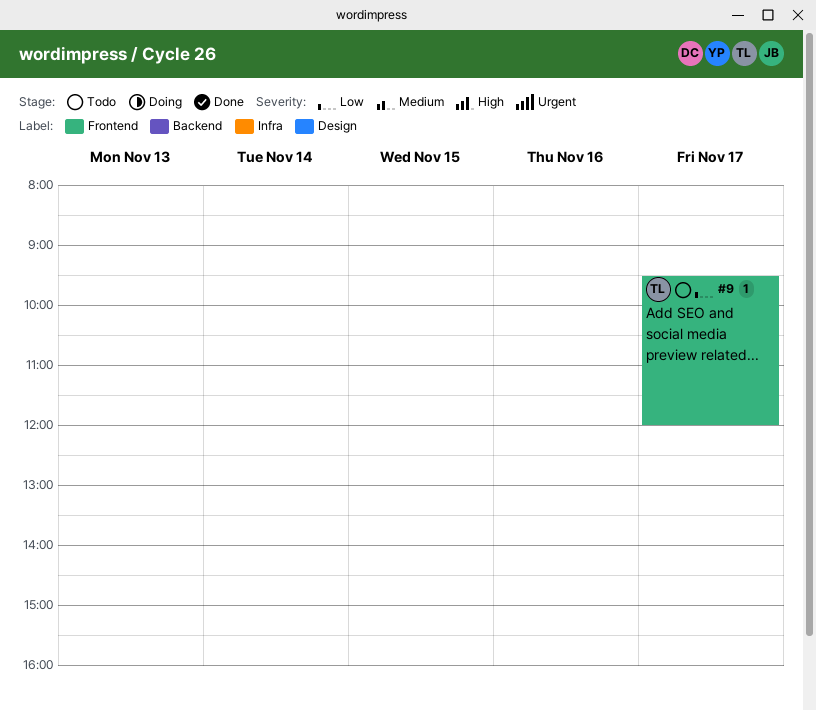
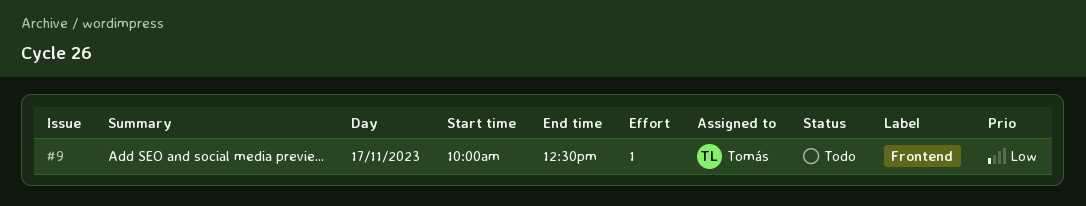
#9, begins: 09:30 -> 10:00
#9, ends: 12:00 -> 12:30

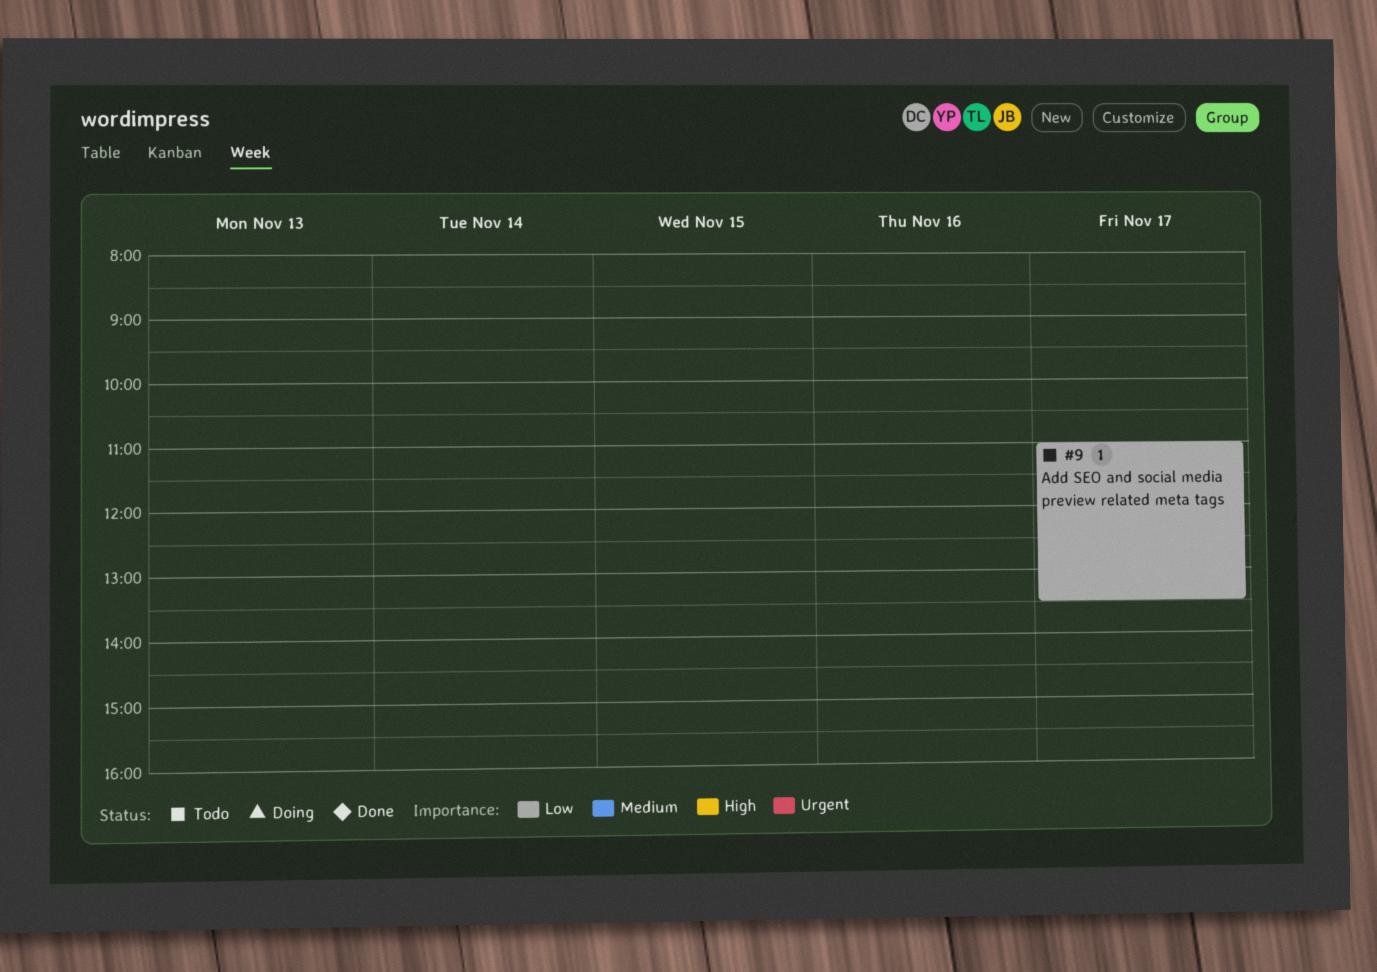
#9, begins: 10:00 -> 11:00
#9, ends: 12:30 -> 13:30

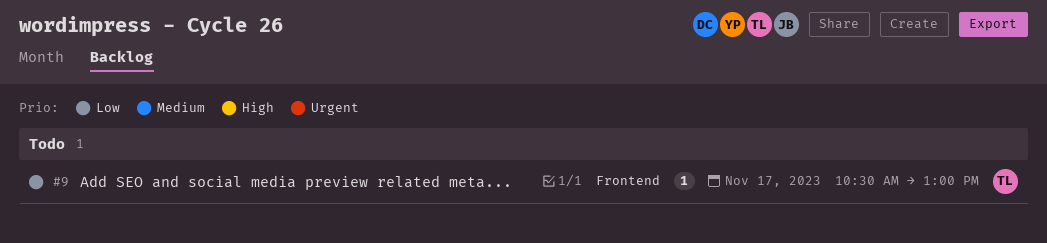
#9, begins: 11:00 -> 10:30
#9, ends: 13:30 -> 13:00

